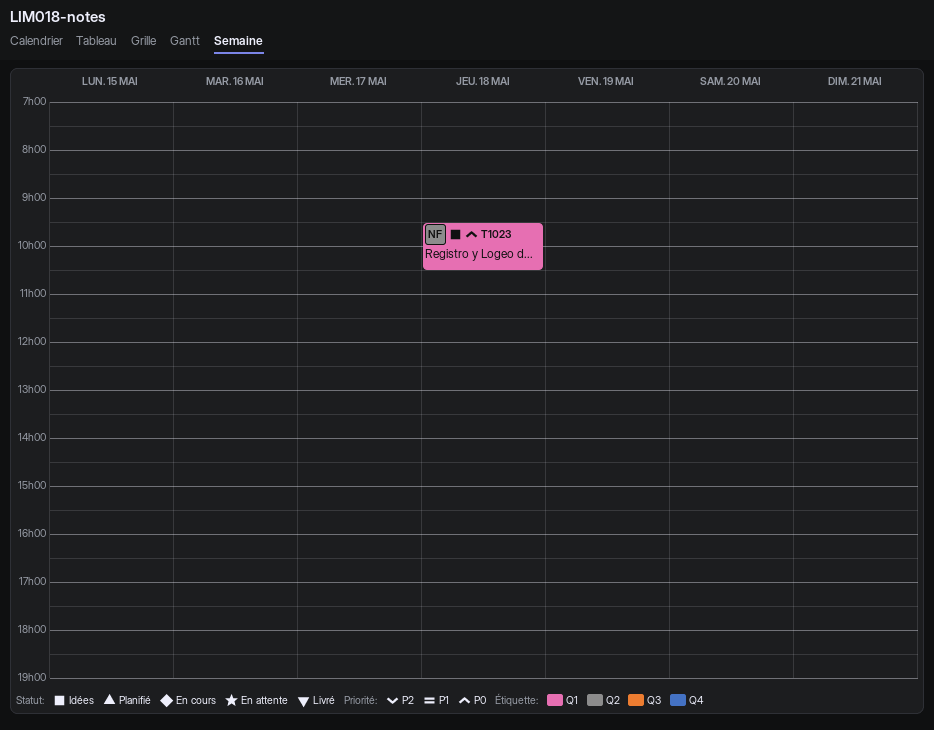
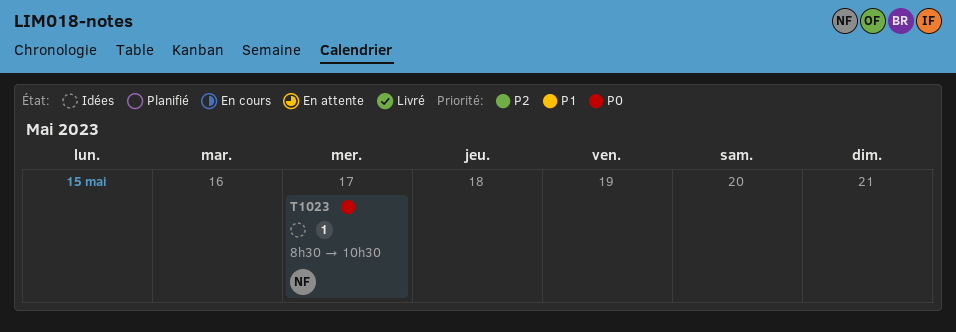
T1023, day: May 18 -> May 17
T1023, begins: 09:30 -> 08:30

